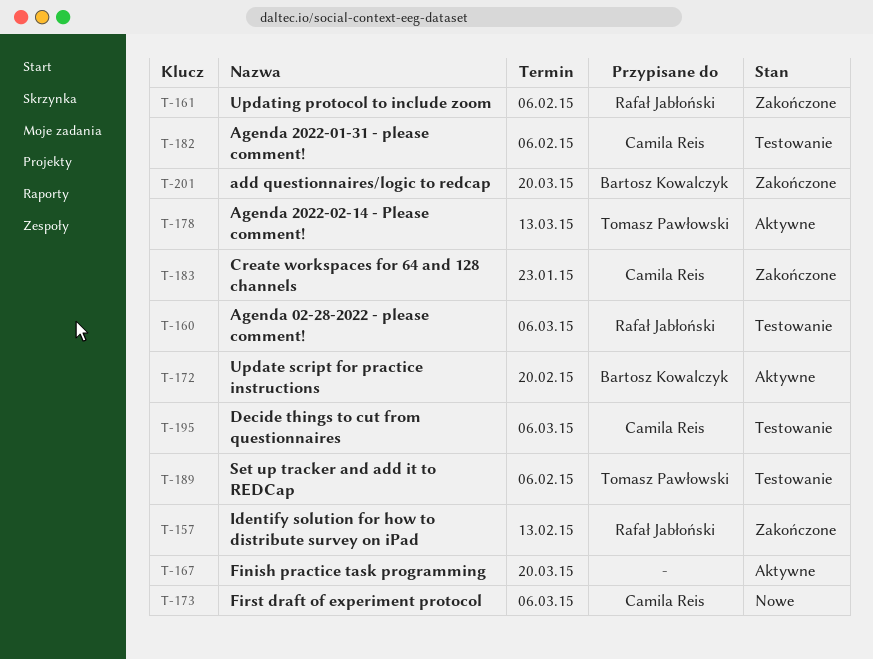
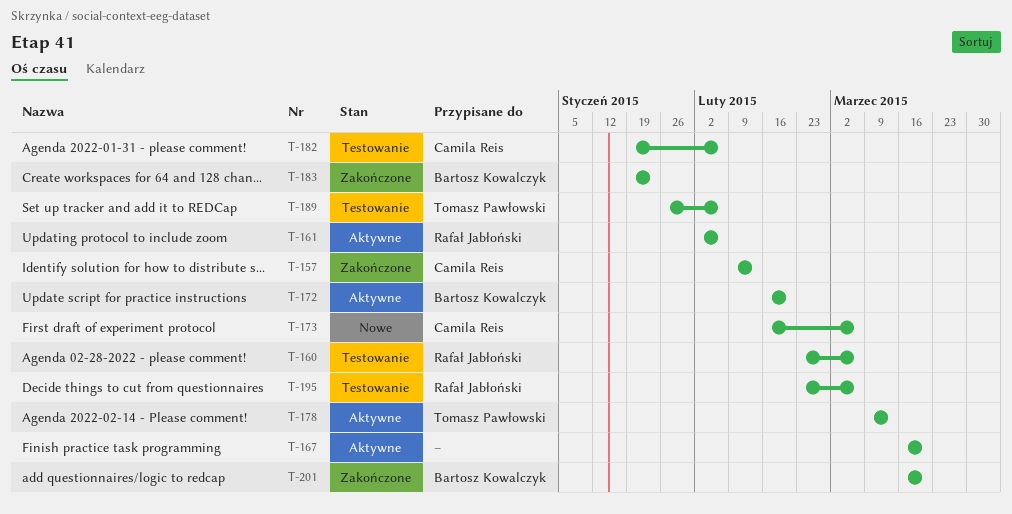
T-157, owner: Rafał Jabłoński -> Camila Reis
T-161, status: Zakończone -> Aktywne
T-183, owner: Camila Reis -> Bartosz Kowalczyk
T-195, owner: Camila Reis -> Rafał Jabłoński

